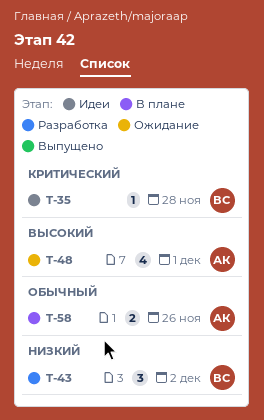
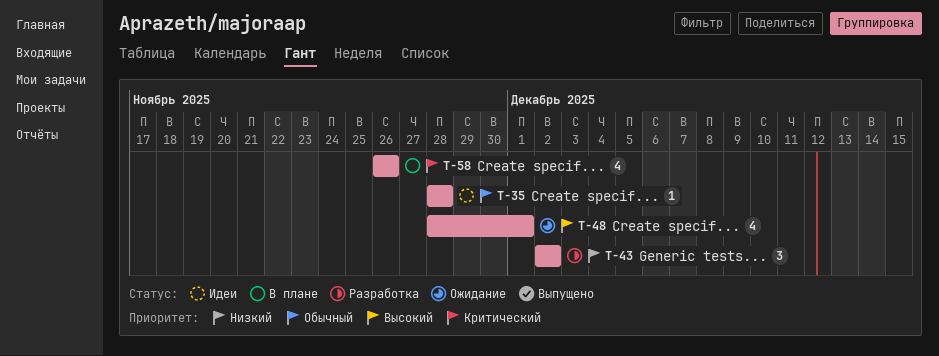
T-35, priority: Критический -> Обычный
T-58, priority: Обычный -> Критический
T-58, estimate: 2 -> 4

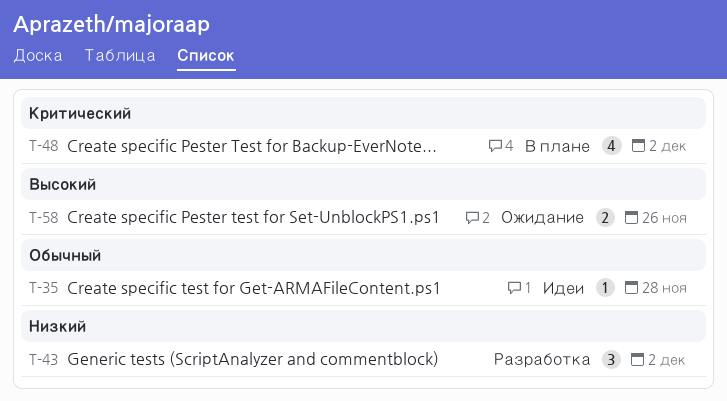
T-48, status: Ожидание -> В плане
T-48, priority: Высокий -> Критический
T-48, due: Dec 1 -> Dec 2
T-58, status: В плане -> Ожидание
T-58, priority: Критический -> Высокий
T-58, estimate: 4 -> 2

